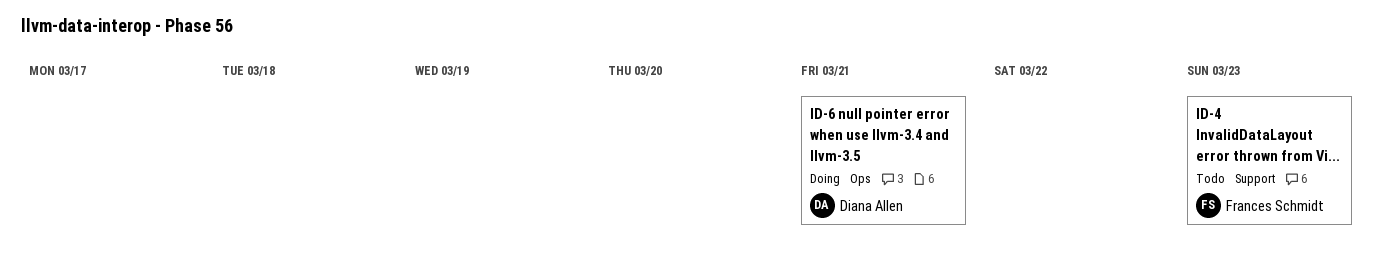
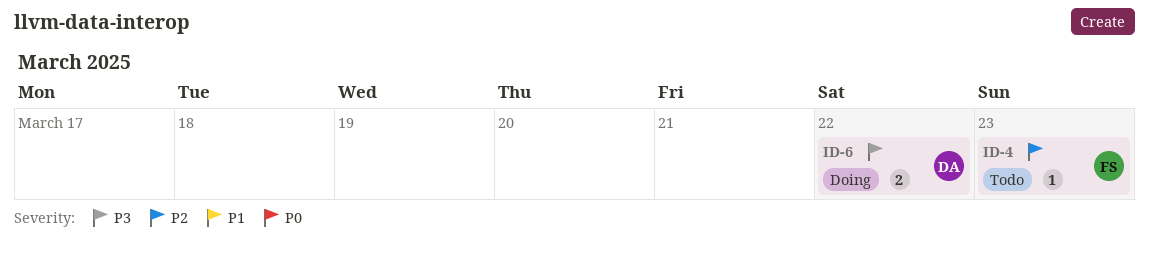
ID-6, due: Mar 21 -> Mar 22

